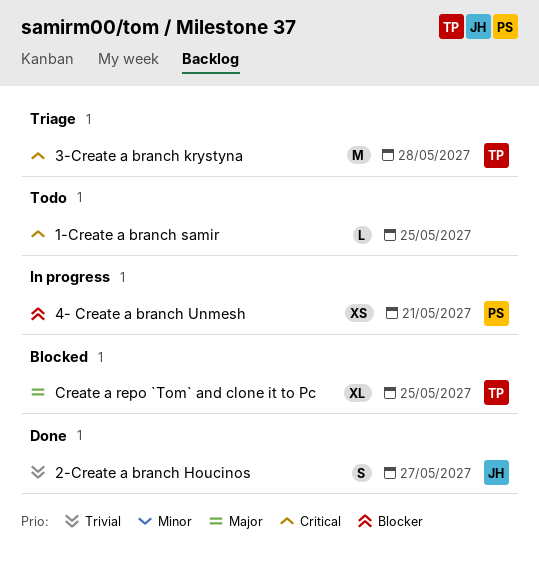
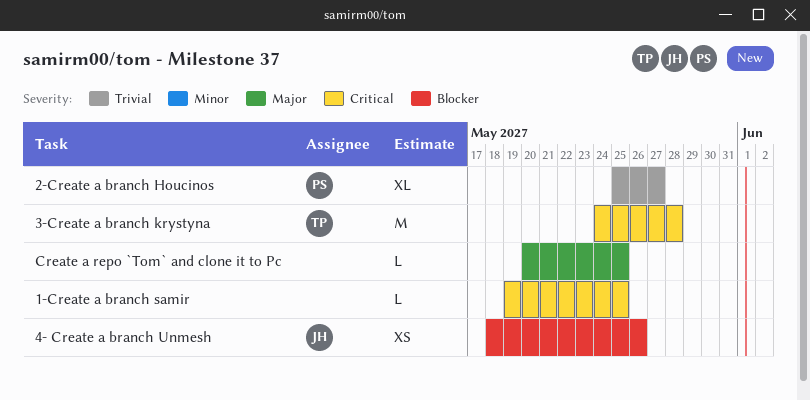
2-Create a branch Houcinos, owner: JH -> PS
2-Create a branch Houcinos, estimate: S -> XL
4- Create a branch Unmesh, owner: PS -> JH
4- Create a branch Unmesh, due: May 21 -> May 26
Create a repo `Tom` and clone it to Pc, owner: TP -> none
Create a repo `Tom` and clone it to Pc, estimate: XL -> L

